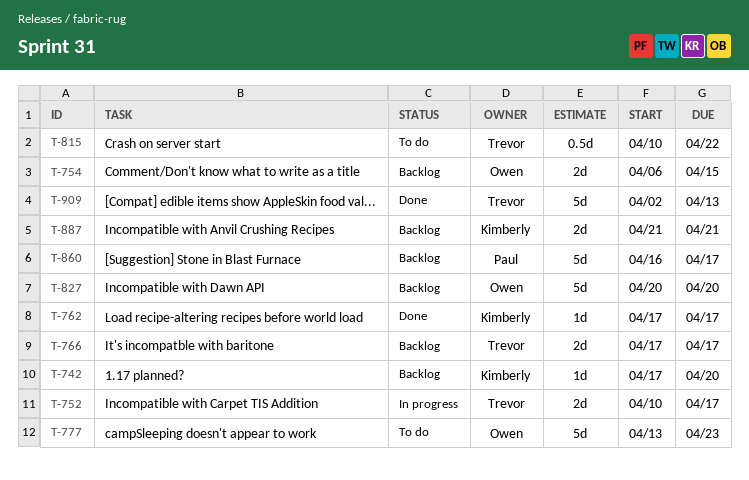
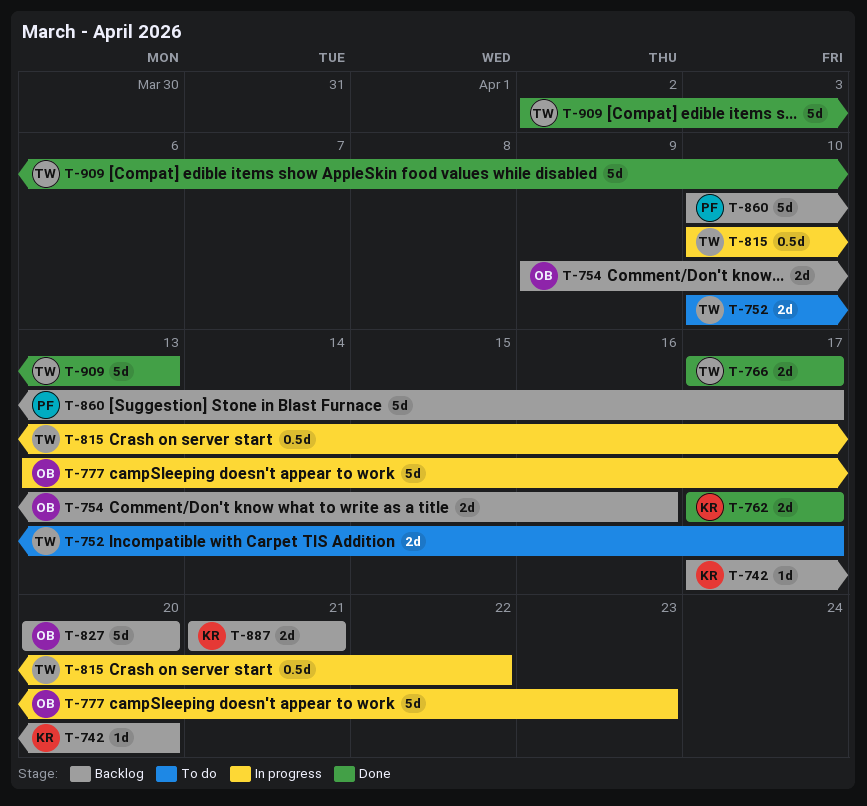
T-752, status: In progress -> To do
T-754, start: Apr 6 -> Apr 9
T-754, due: Apr 15 -> Apr 16
T-762, estimate: 1d -> 2d
T-766, status: Backlog -> Done
T-777, status: To do -> In progress
T-815, status: To do -> In progress
T-860, start: Apr 16 -> Apr 10

